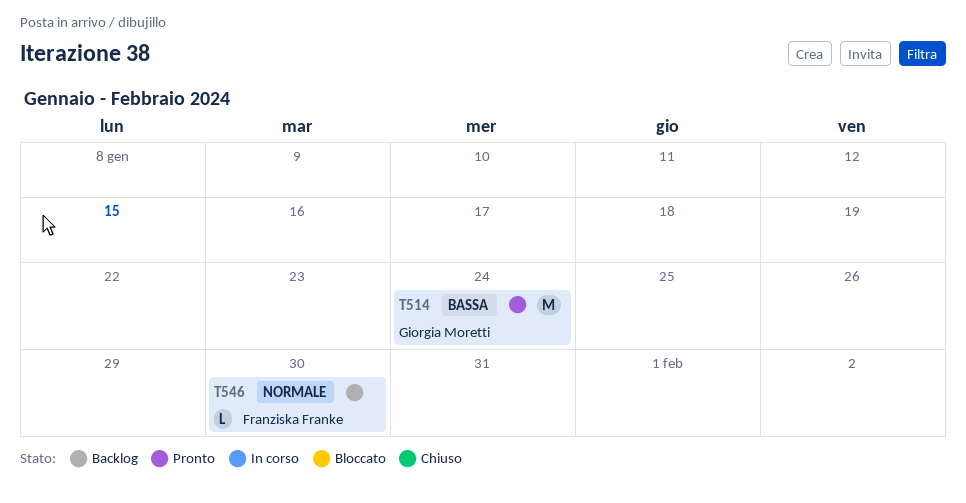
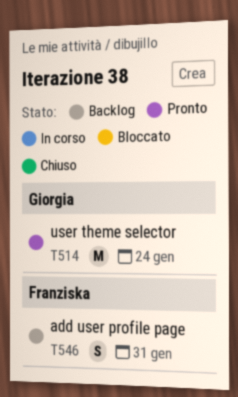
T546, estimate: L -> S
T546, due: Jan 30 -> Jan 31

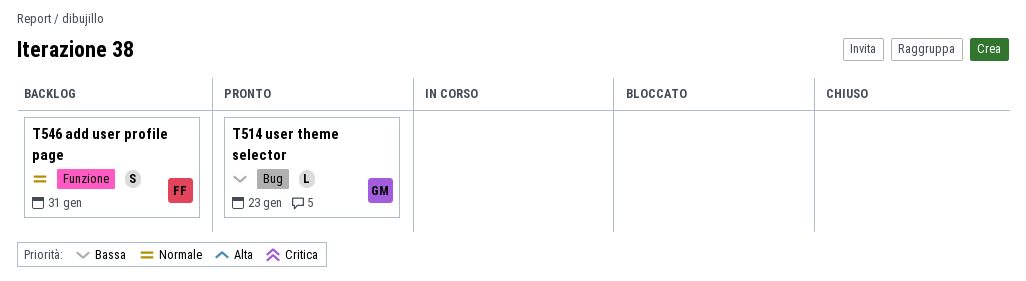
T514, estimate: M -> L
T514, due: Jan 24 -> Jan 23

